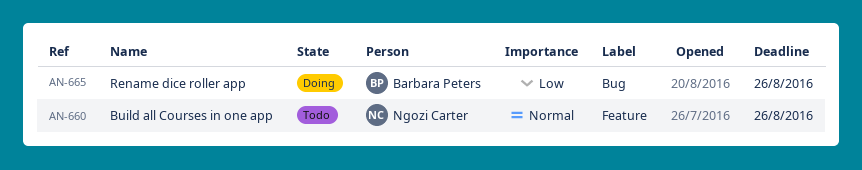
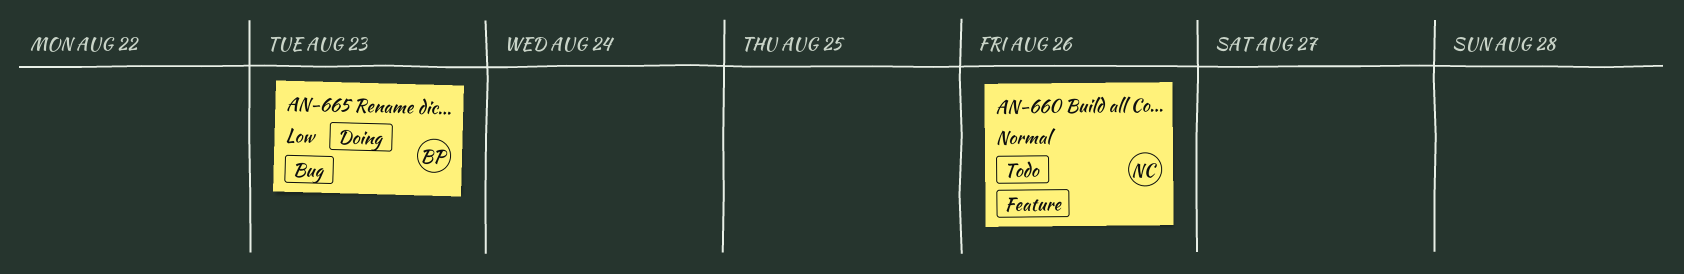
AN-665, due: Aug 26 -> Aug 23

